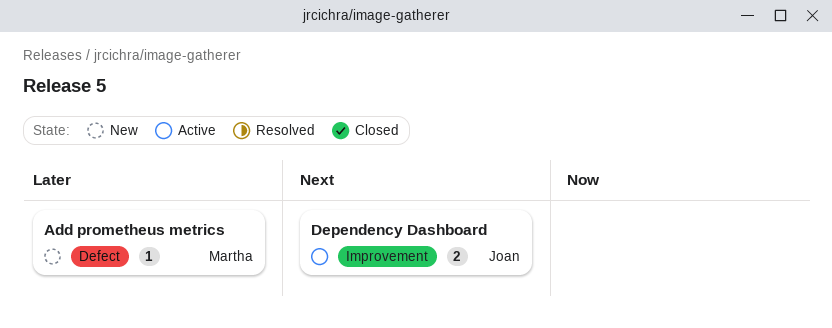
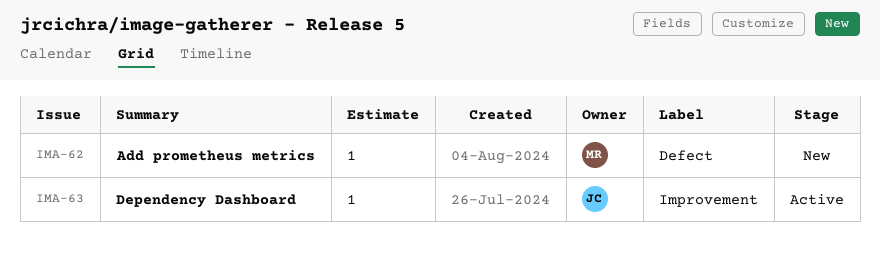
Dependency Dashboard, estimate: 2 -> 1

